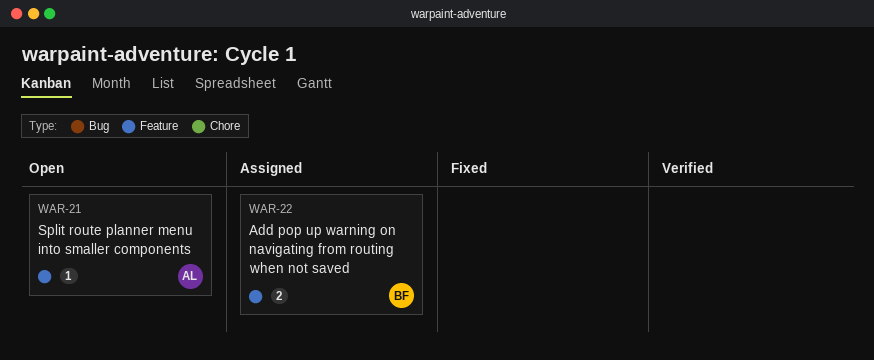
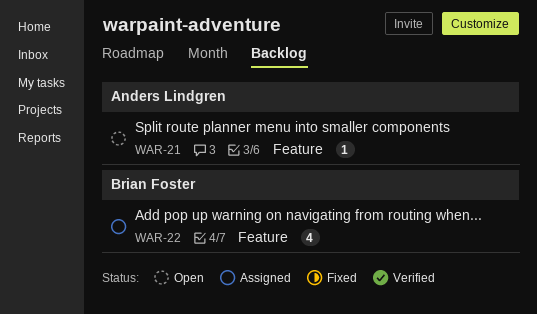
WAR-22, estimate: 2 -> 4

